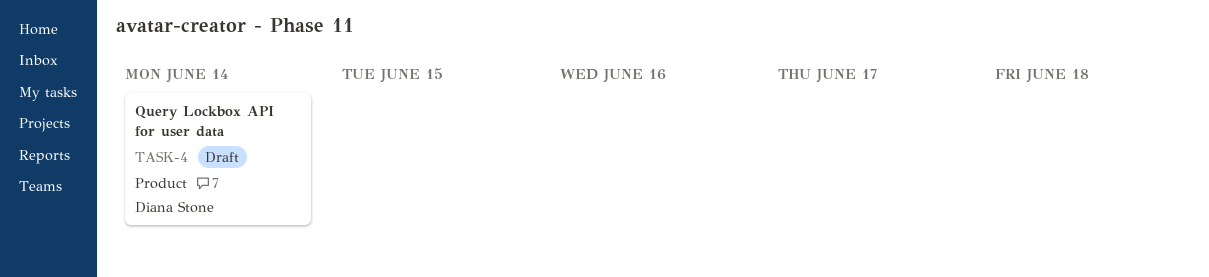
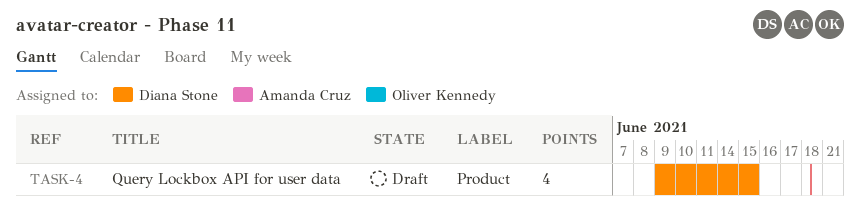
TASK-4, due: Jun 14 -> Jun 15

